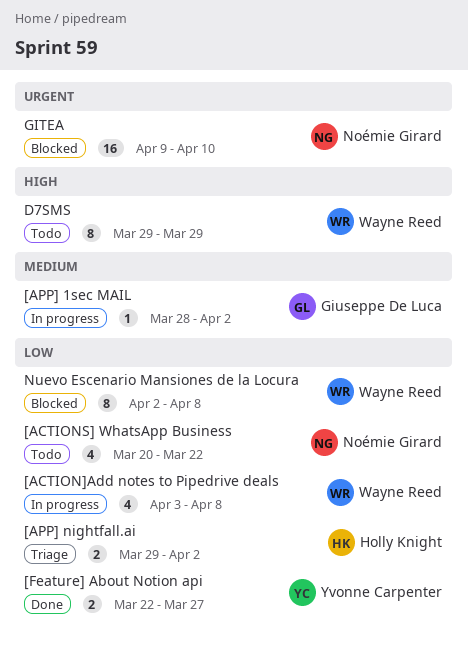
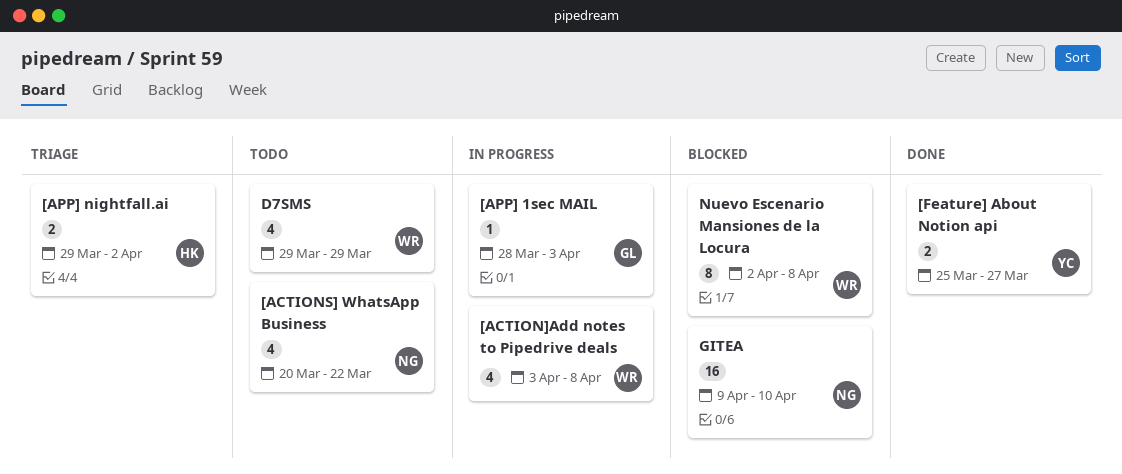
[APP] 1sec MAIL, due: Apr 2 -> Apr 3
[Feature] About Notion api, start: Mar 22 -> Mar 25
D7SMS, estimate: 8 -> 4

